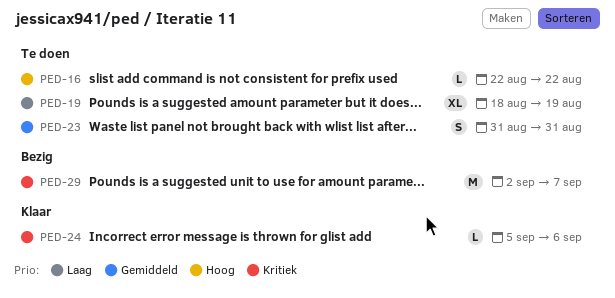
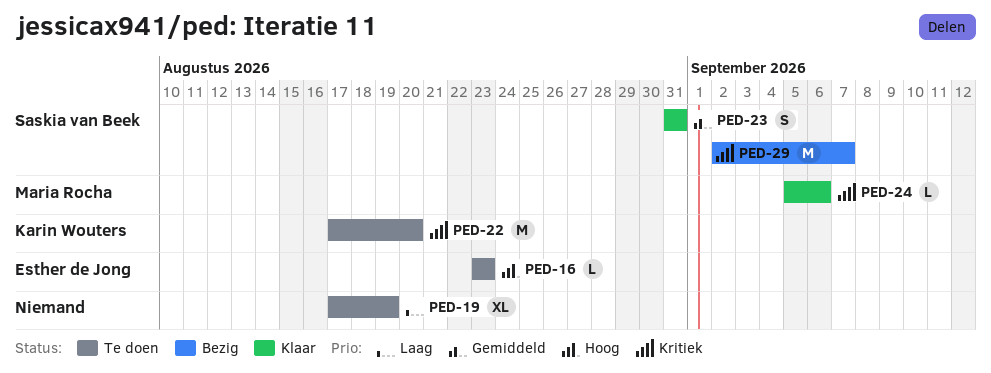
PED-16, start: Aug 22 -> Aug 23
PED-16, due: Aug 22 -> Aug 23
PED-19, start: Aug 18 -> Aug 17
PED-22: none -> present
PED-23, status: Te doen -> Klaar

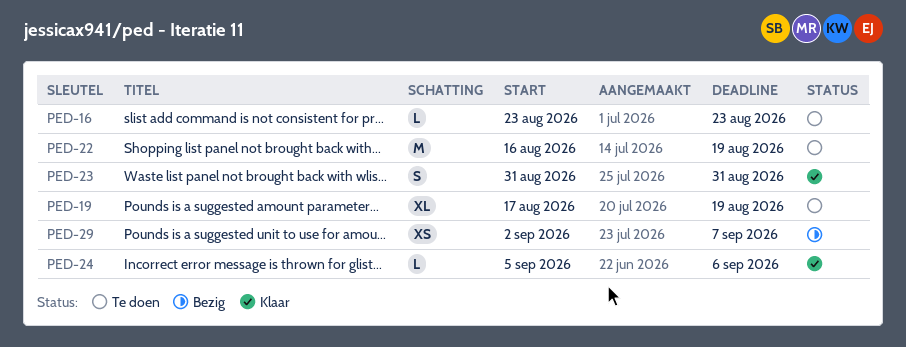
PED-22, start: Aug 17 -> Aug 16
PED-22, due: Aug 20 -> Aug 19
PED-29, estimate: M -> XS

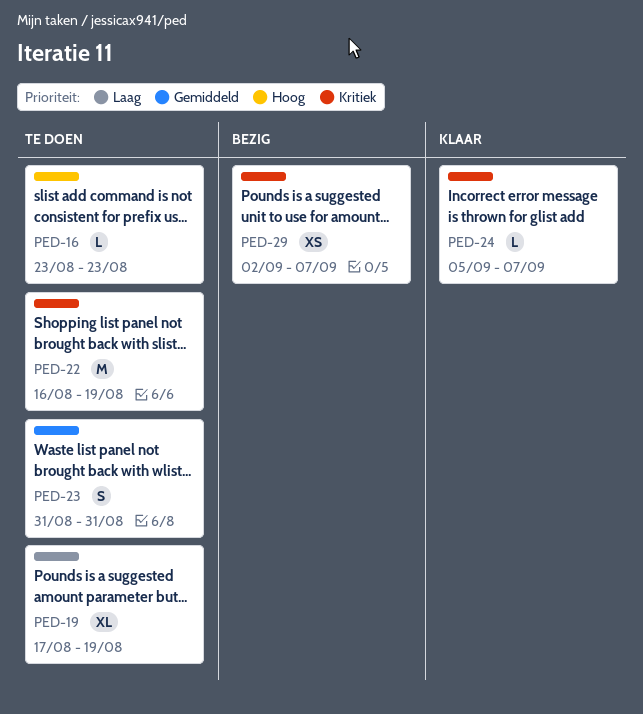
PED-23, status: Klaar -> Te doen
PED-24, due: Sep 6 -> Sep 7

